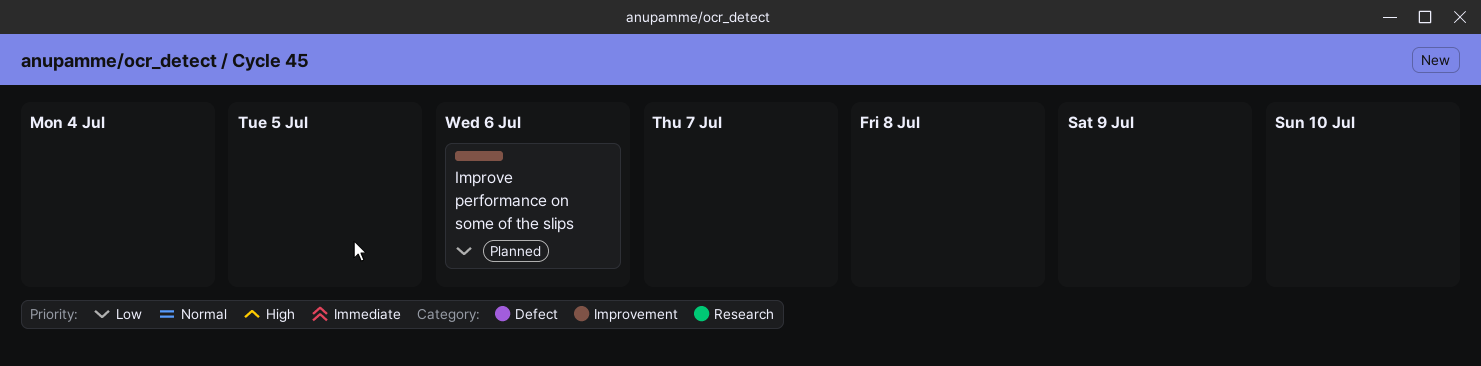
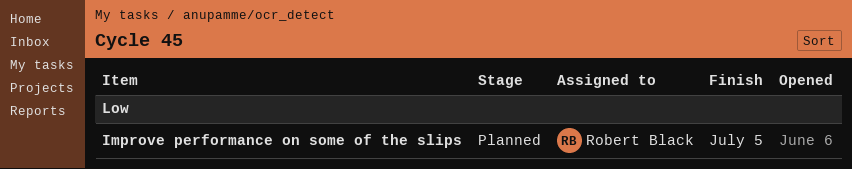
Improve performance on some of the slips, due: Jul 6 -> Jul 5

